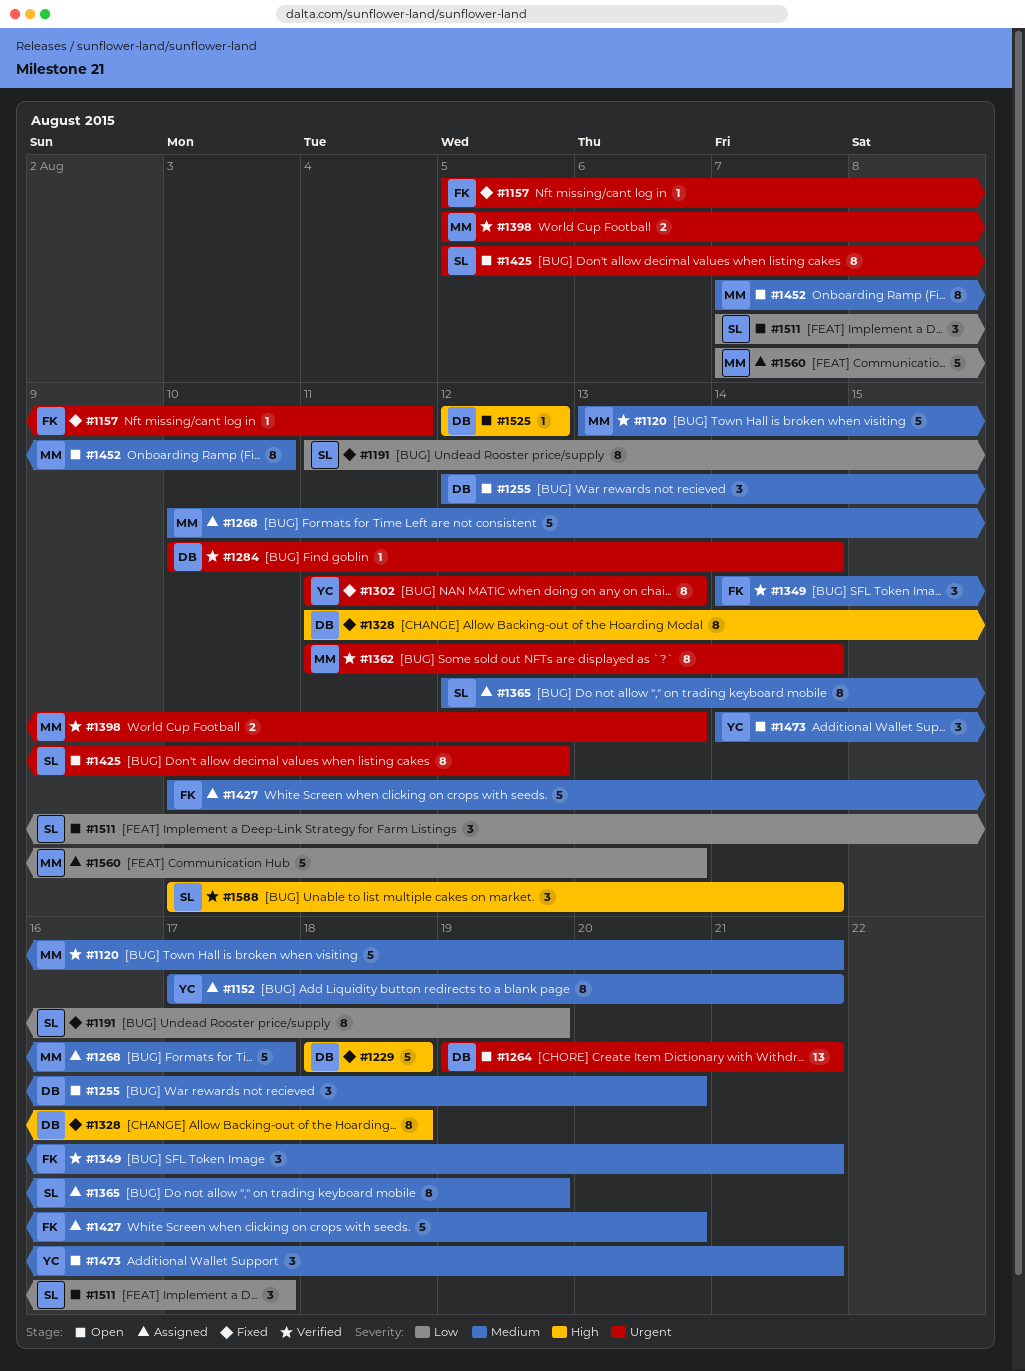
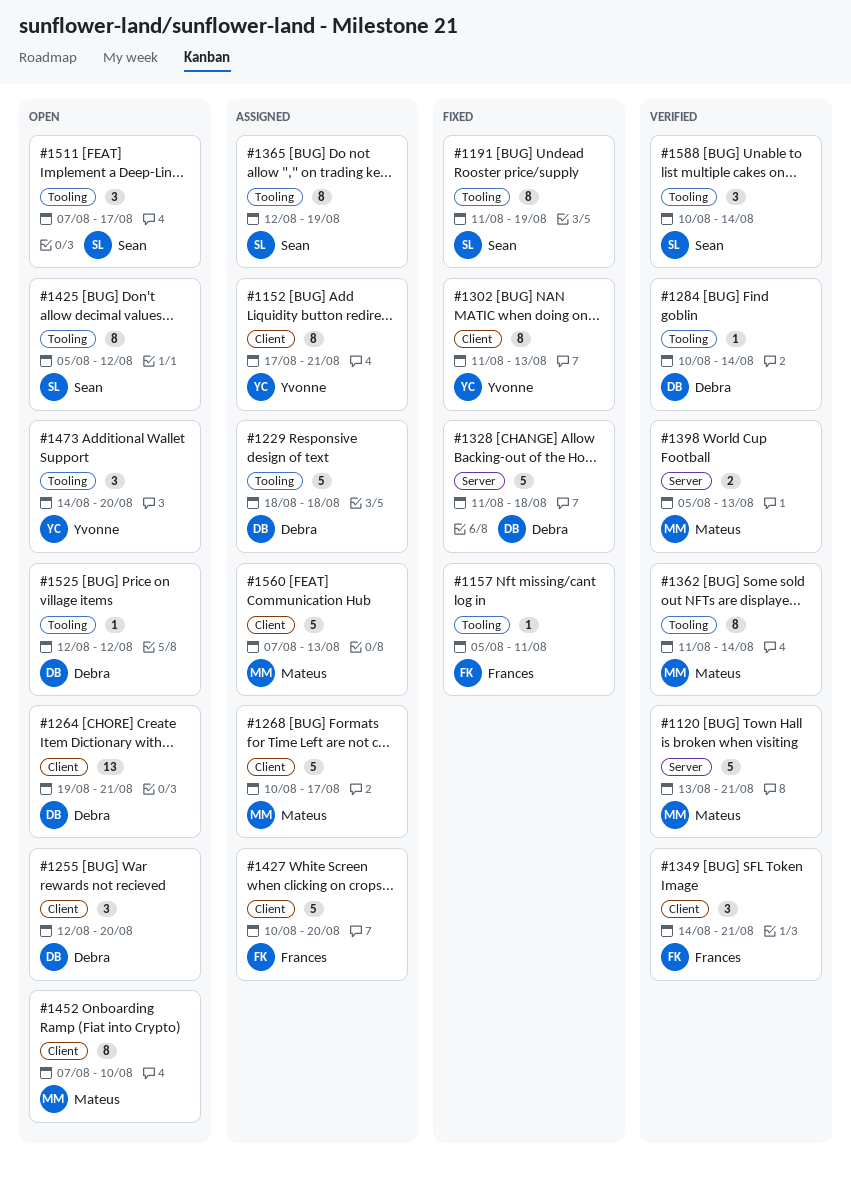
#1229, status: Fixed -> Assigned
#1328, estimate: 8 -> 5
#1473, due: Aug 21 -> Aug 20

